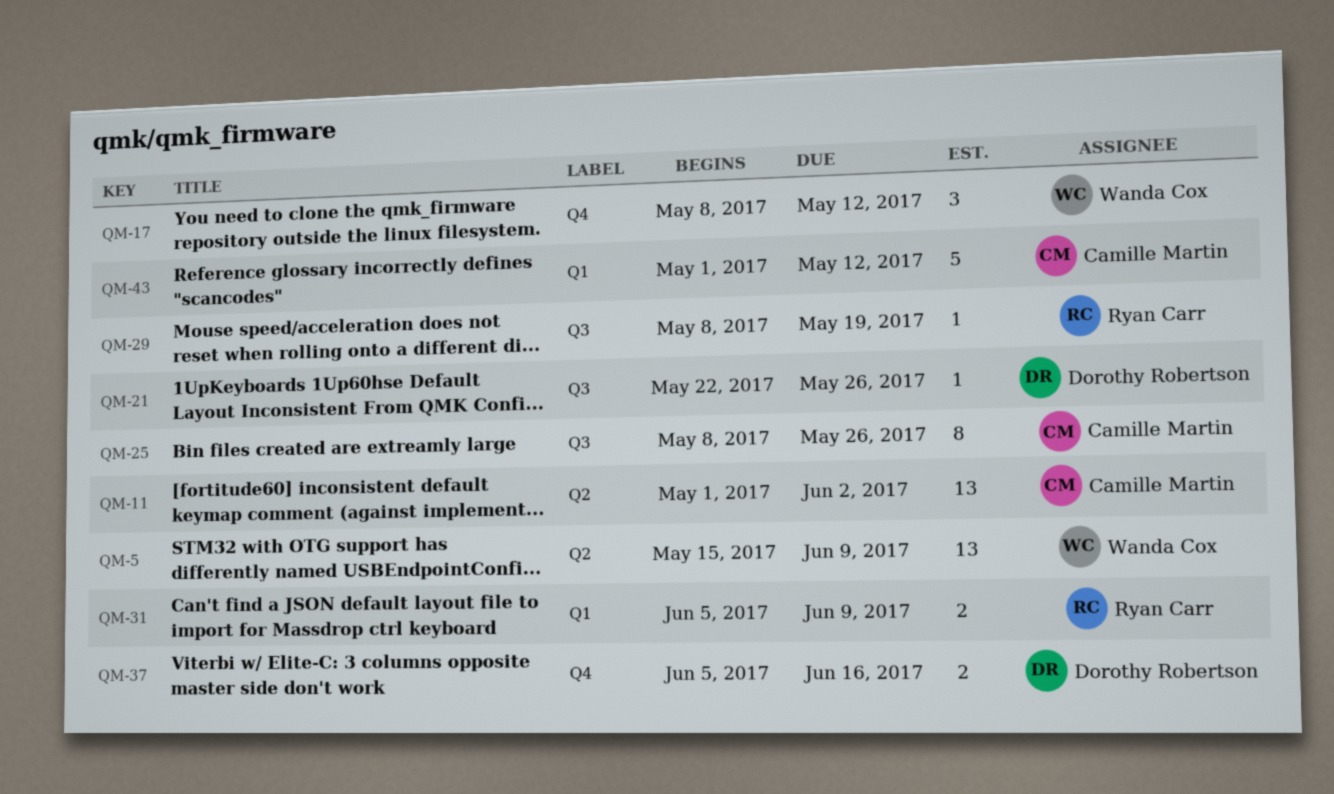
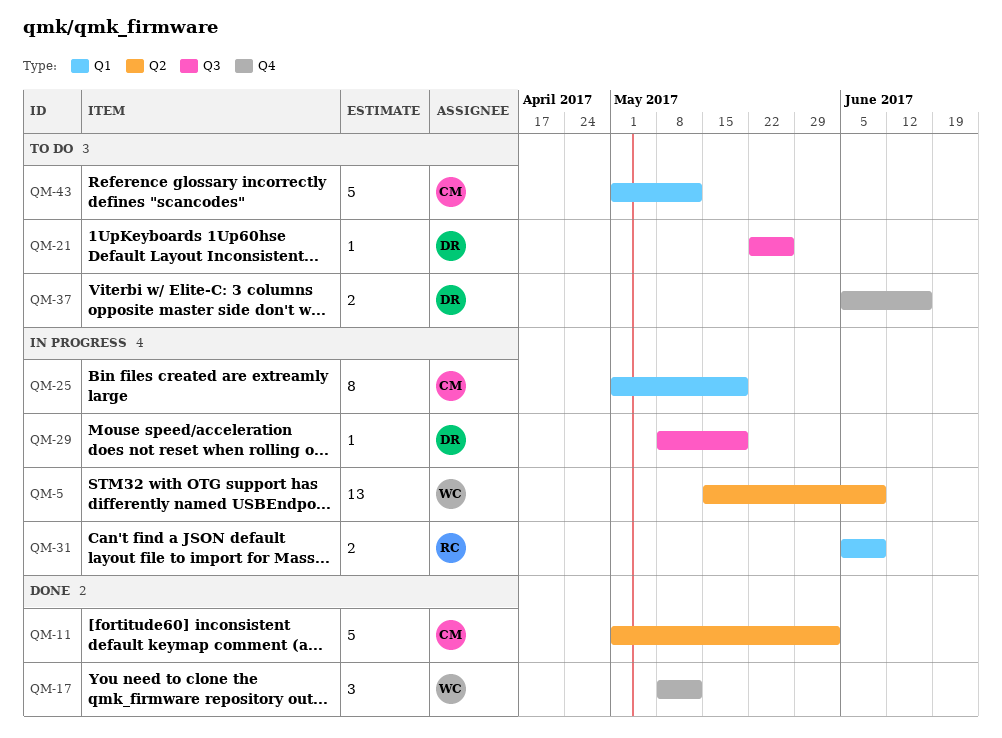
QM-11, estimate: 13 -> 5
QM-25, label: Q3 -> Q1
QM-25, start: May 8 -> May 1
QM-25, due: May 26 -> May 19
QM-29, owner: Ryan Carr -> Dorothy Robertson

